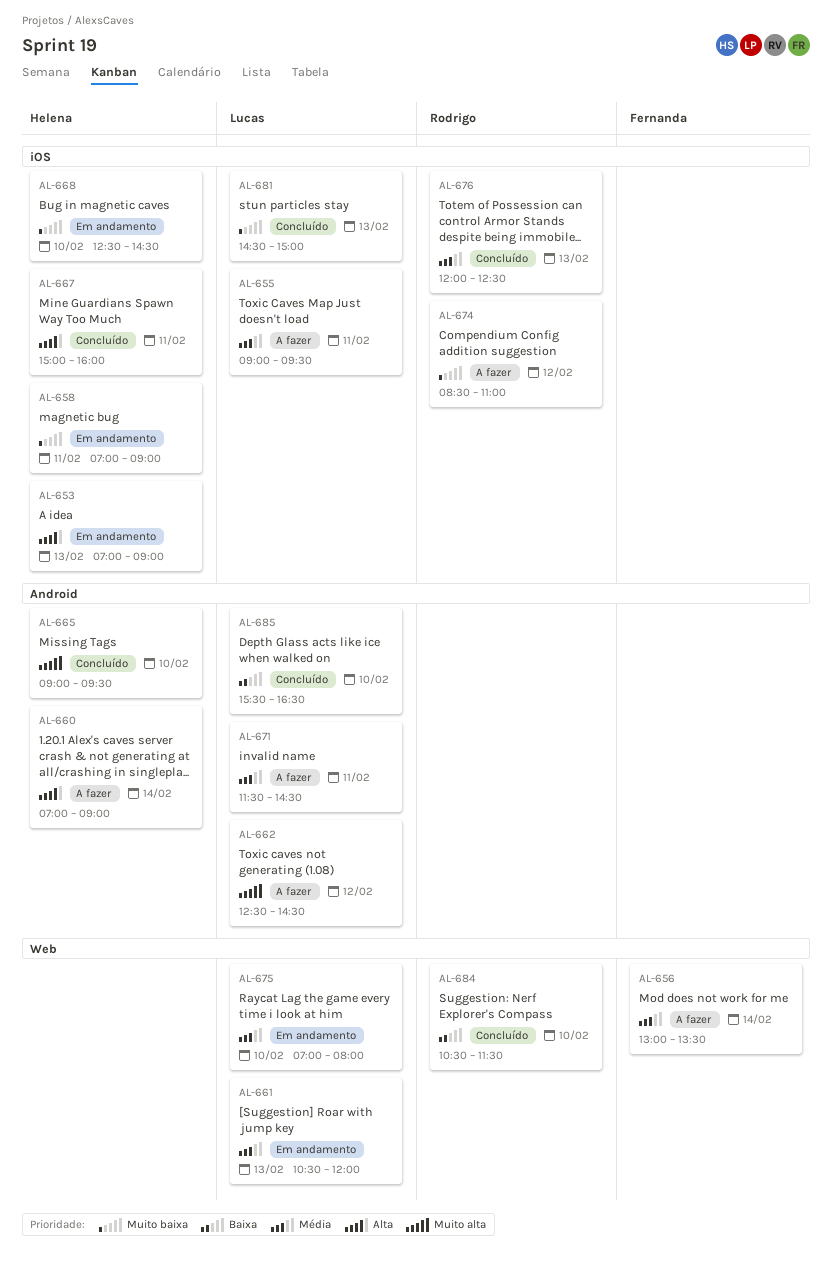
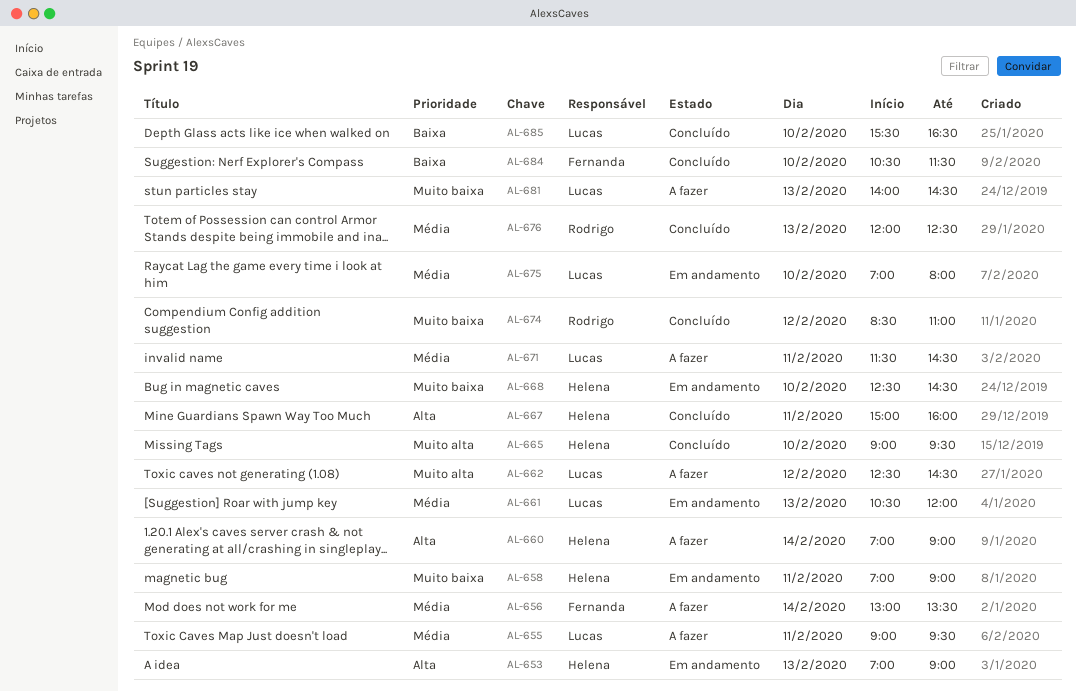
AL-674, status: A fazer -> Concluído
AL-681, status: Concluído -> A fazer
AL-681, begins: 14:30 -> 14:00
AL-681, ends: 15:00 -> 14:30
AL-684, owner: Rodrigo -> Fernanda

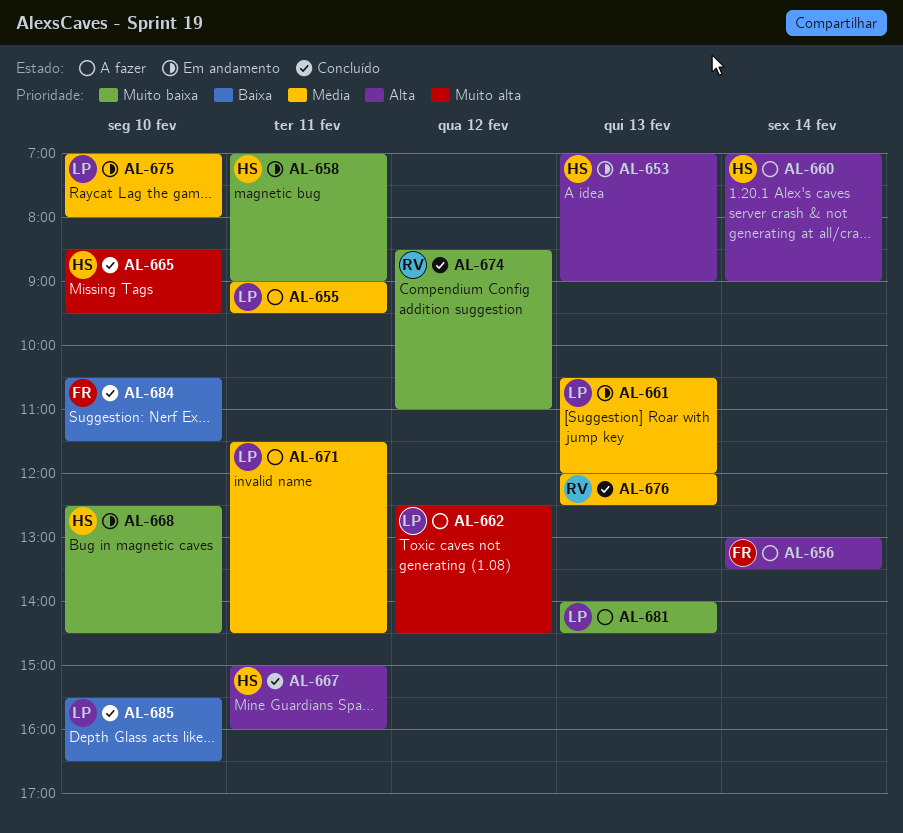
AL-656, priority: Média -> Alta
AL-665, begins: 09:00 -> 08:30

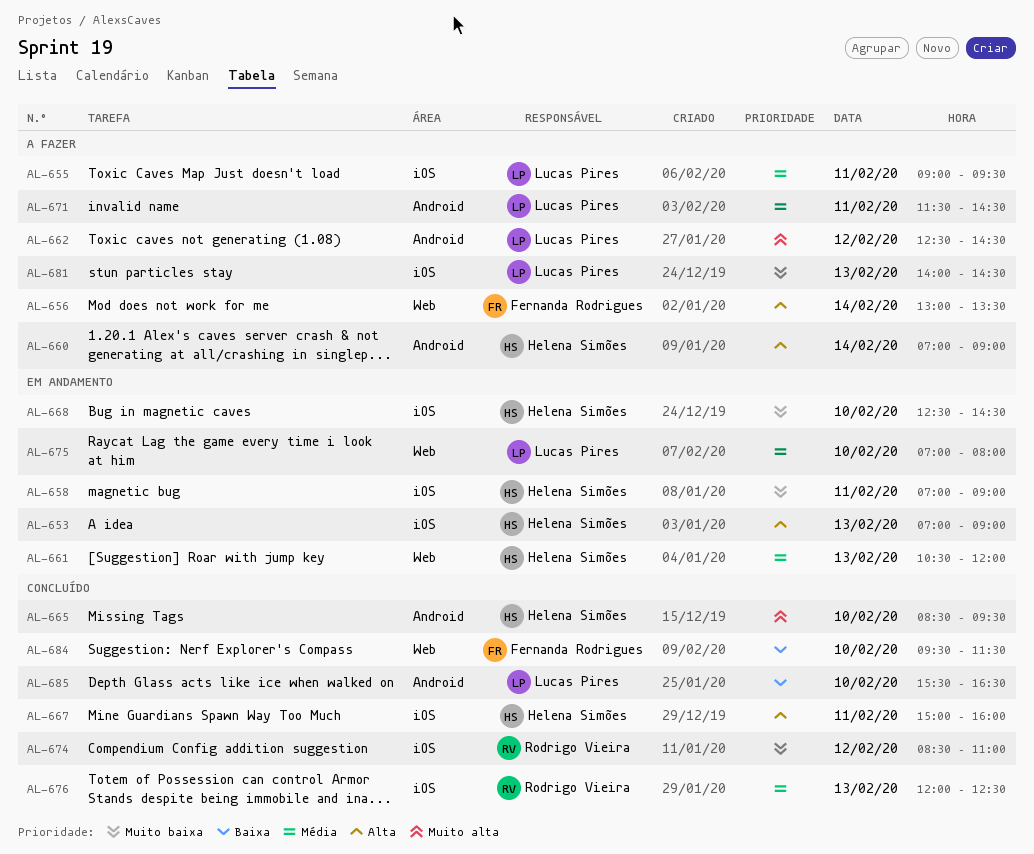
AL-661, owner: Lucas Pires -> Helena Simões
AL-684, begins: 10:30 -> 09:30

